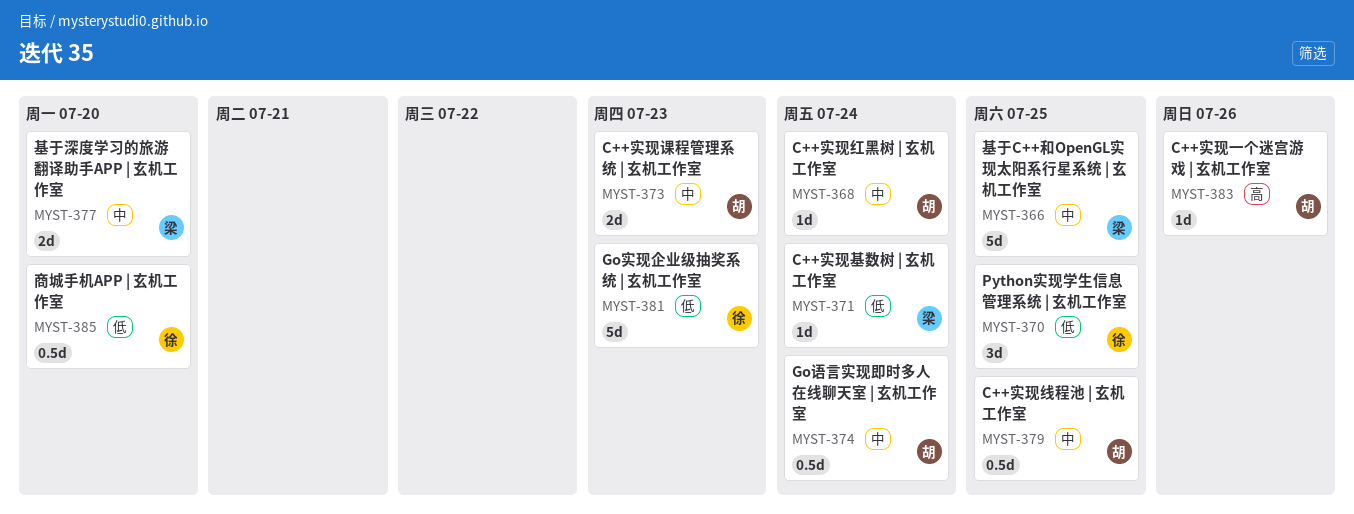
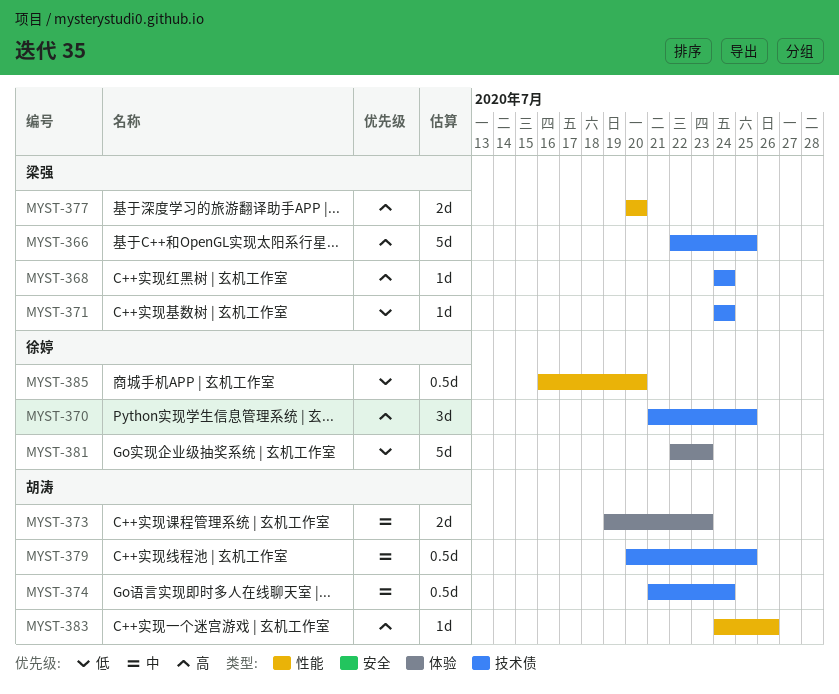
MYST-366, priority: 中 -> 高
MYST-368, owner: 胡涛 -> 梁强
MYST-368, priority: 中 -> 高
MYST-370, priority: 低 -> 高
MYST-377, priority: 中 -> 高

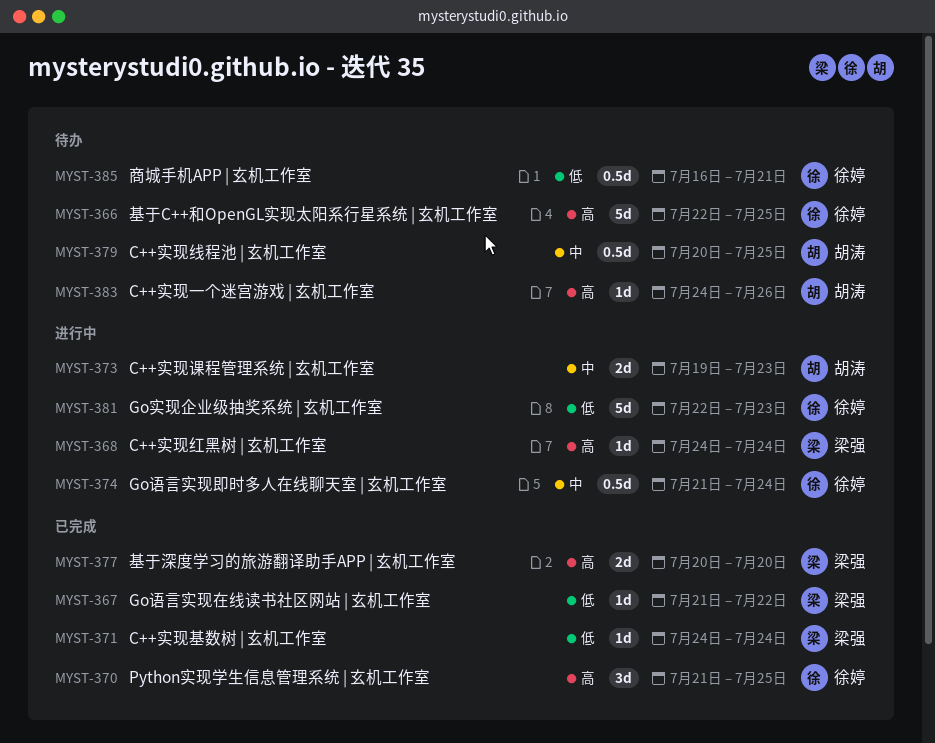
MYST-366, owner: 梁强 -> 徐婷
MYST-367: none -> present
MYST-374, owner: 胡涛 -> 徐婷
MYST-385, due: Jul 20 -> Jul 21

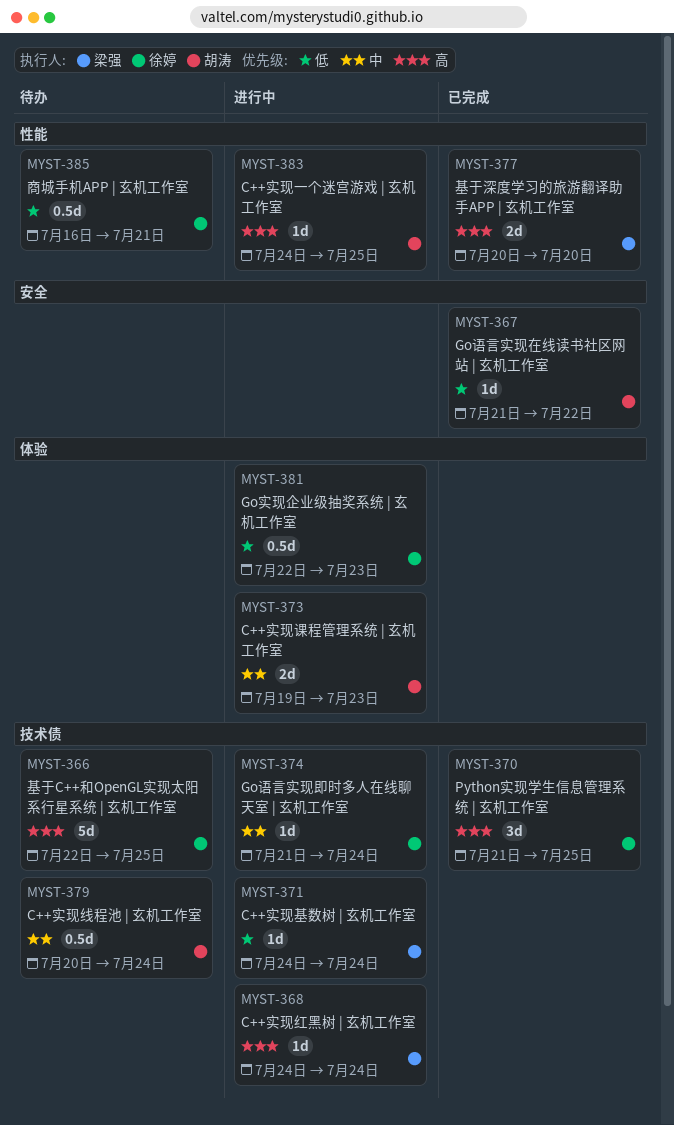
MYST-367, owner: 梁强 -> 胡涛
MYST-371, status: 已完成 -> 进行中
MYST-374, estimate: 0.5d -> 1d
MYST-379, due: Jul 25 -> Jul 24
MYST-381, estimate: 5d -> 0.5d
MYST-383, status: 待办 -> 进行中
MYST-383, due: Jul 26 -> Jul 25

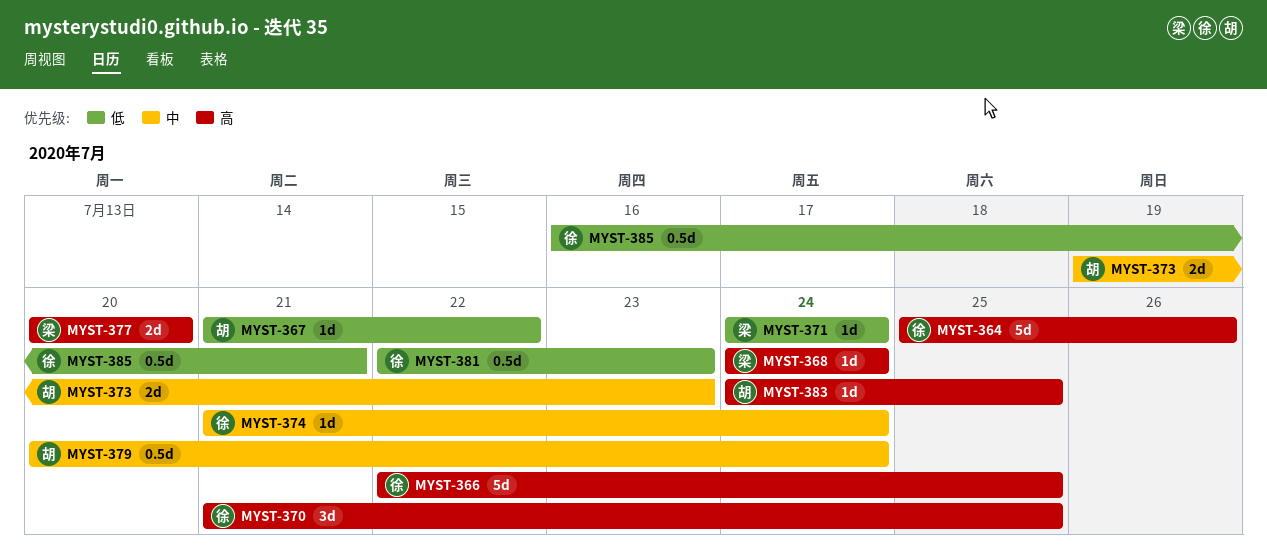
MYST-364: none -> present

